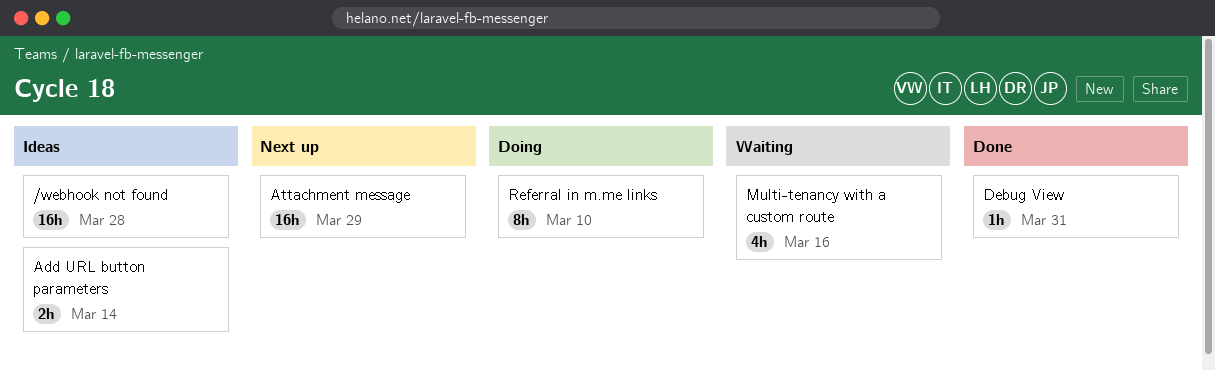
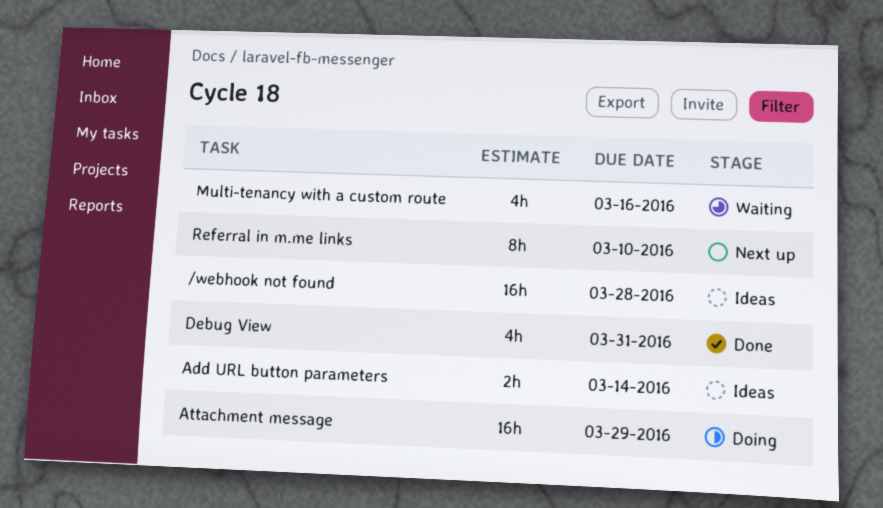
Attachment message, status: Next up -> Doing
Debug View, estimate: 1h -> 4h
Referral in m.me links, status: Doing -> Next up

